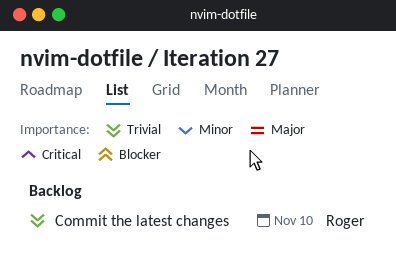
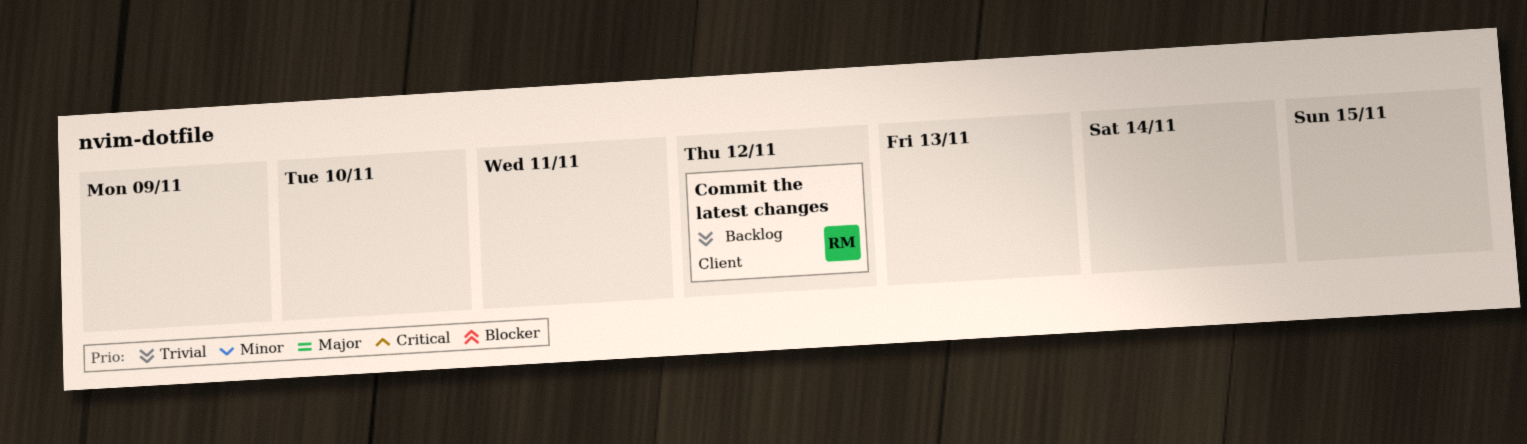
Commit the latest changes, due: Nov 10 -> Nov 12

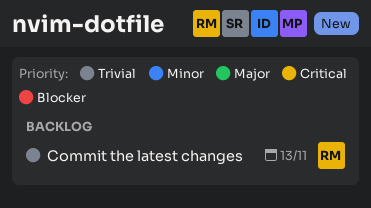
Commit the latest changes, due: Nov 12 -> Nov 13

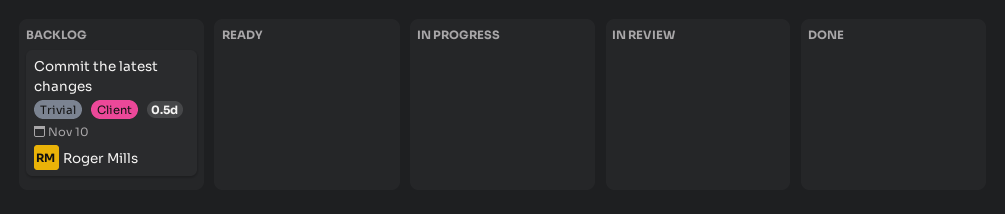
Commit the latest changes, due: Nov 13 -> Nov 10

